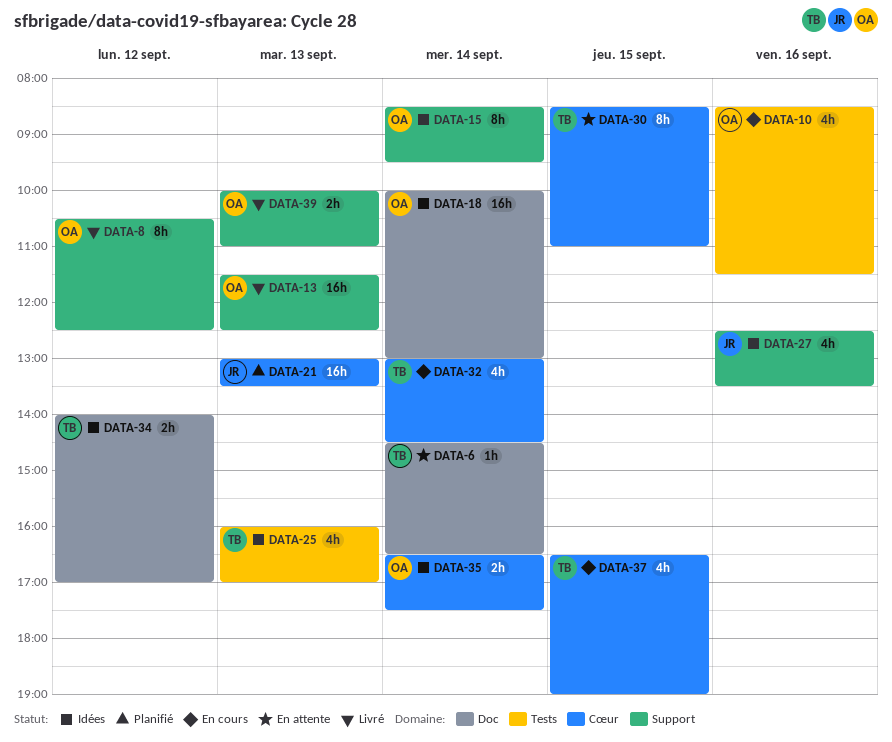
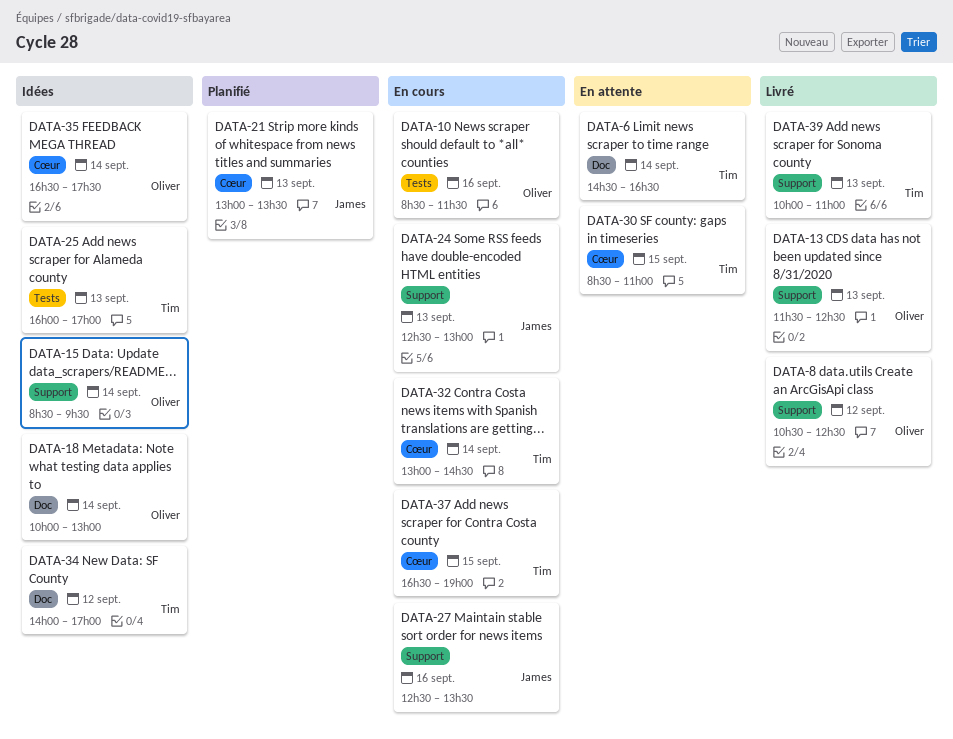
DATA-24: none -> present
DATA-27, status: Idées -> En cours
DATA-39, owner: Oliver -> Tim

